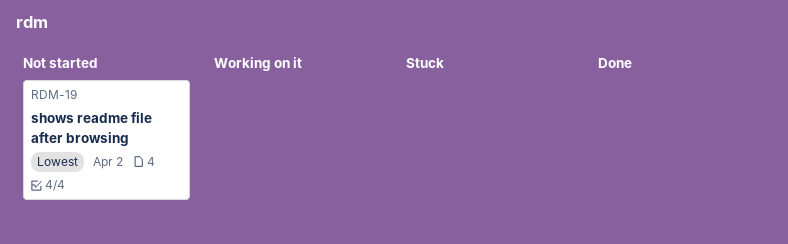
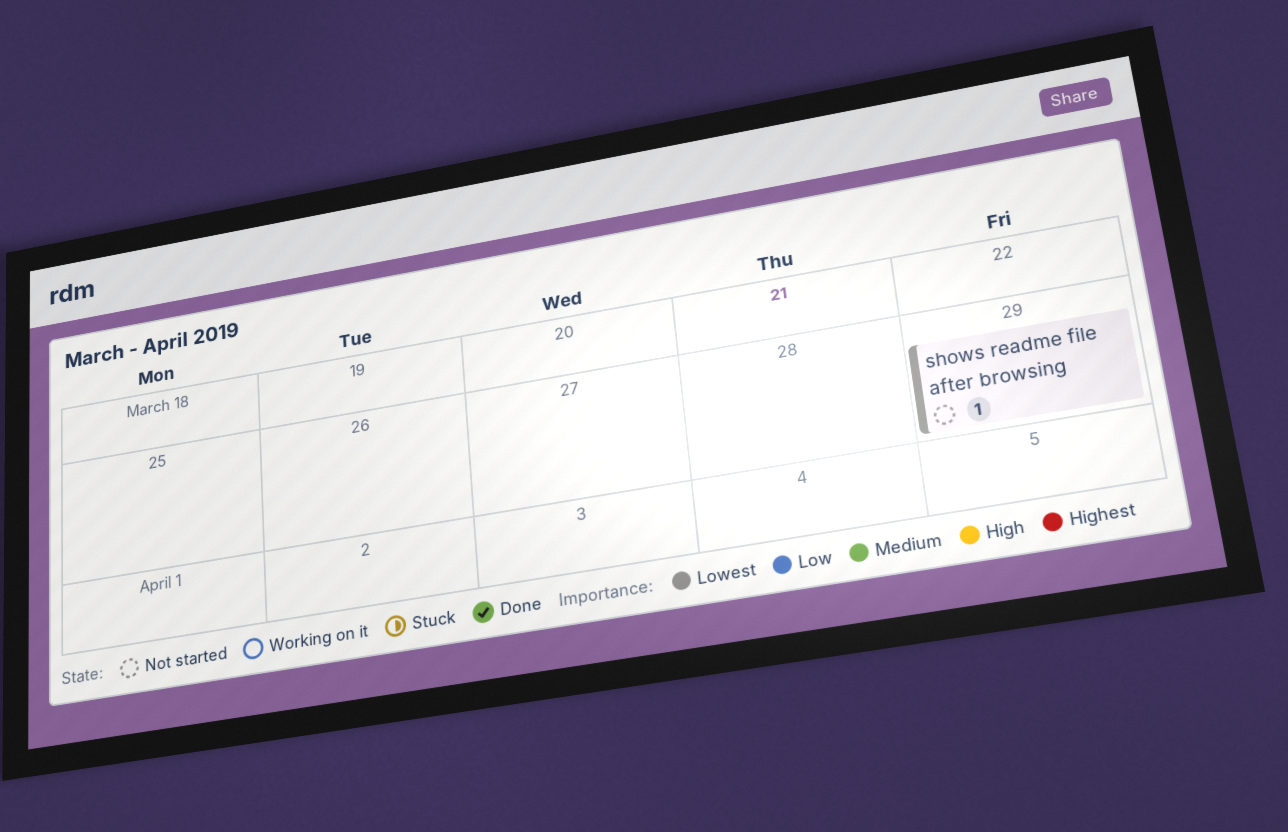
shows readme file after browsing, due: Apr 2 -> Mar 29

